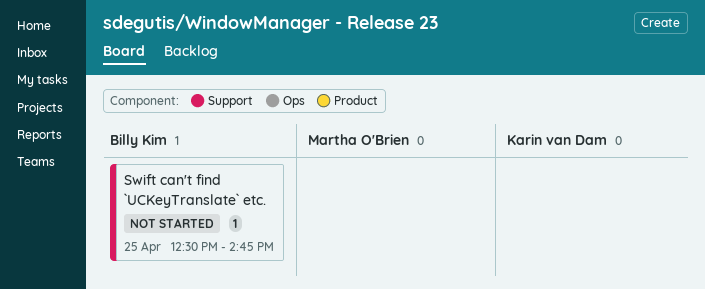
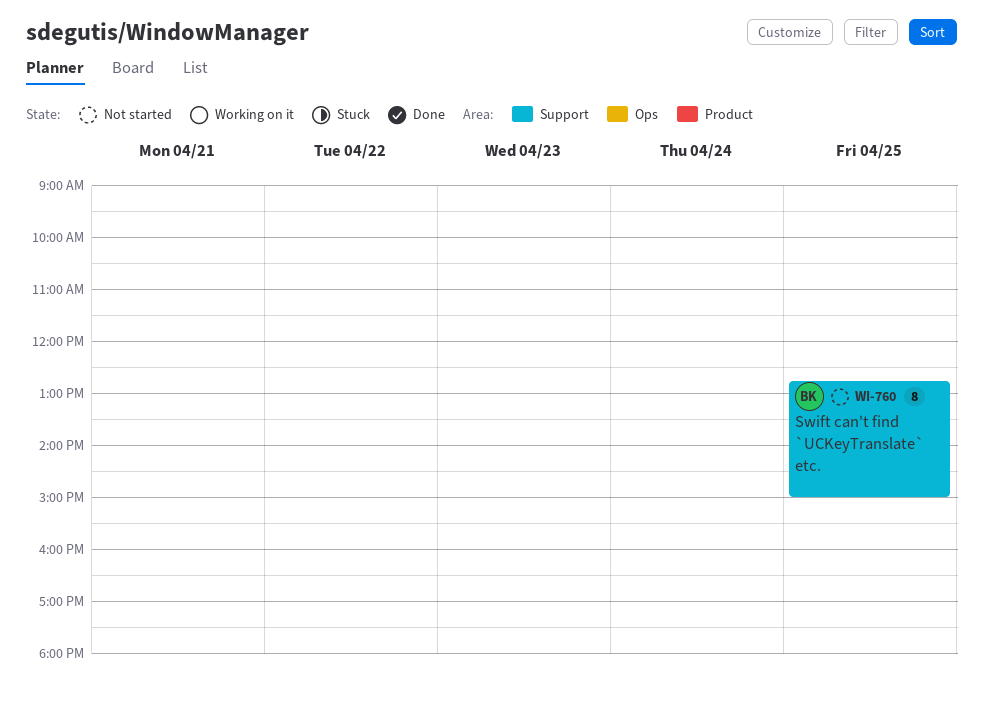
Swift can't find `UCKeyTranslate` etc., estimate: 1 -> 8
Swift can't find `UCKeyTranslate` etc., begins: 12:30 -> 12:45
Swift can't find `UCKeyTranslate` etc., ends: 14:45 -> 15:00

